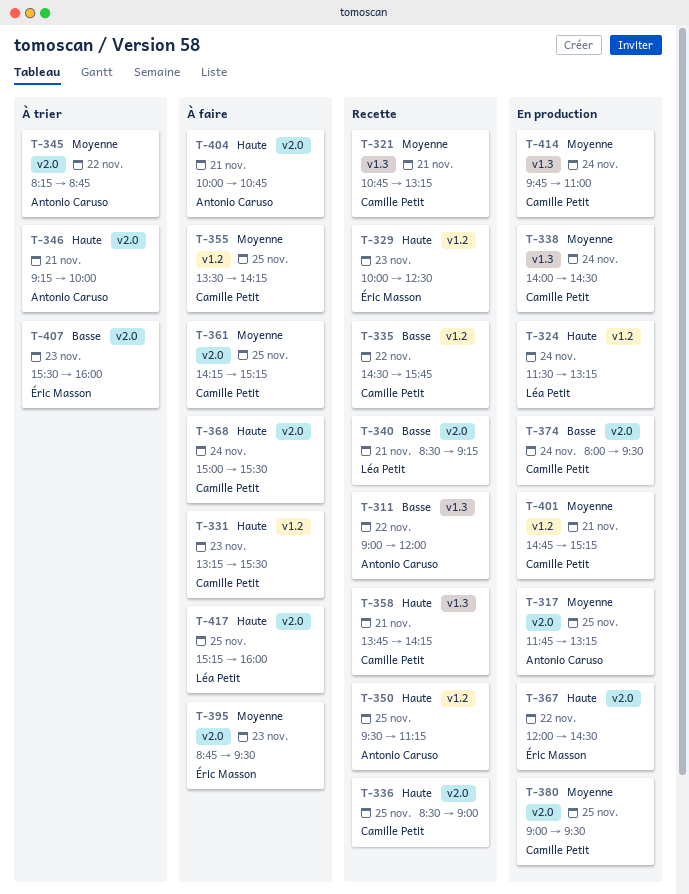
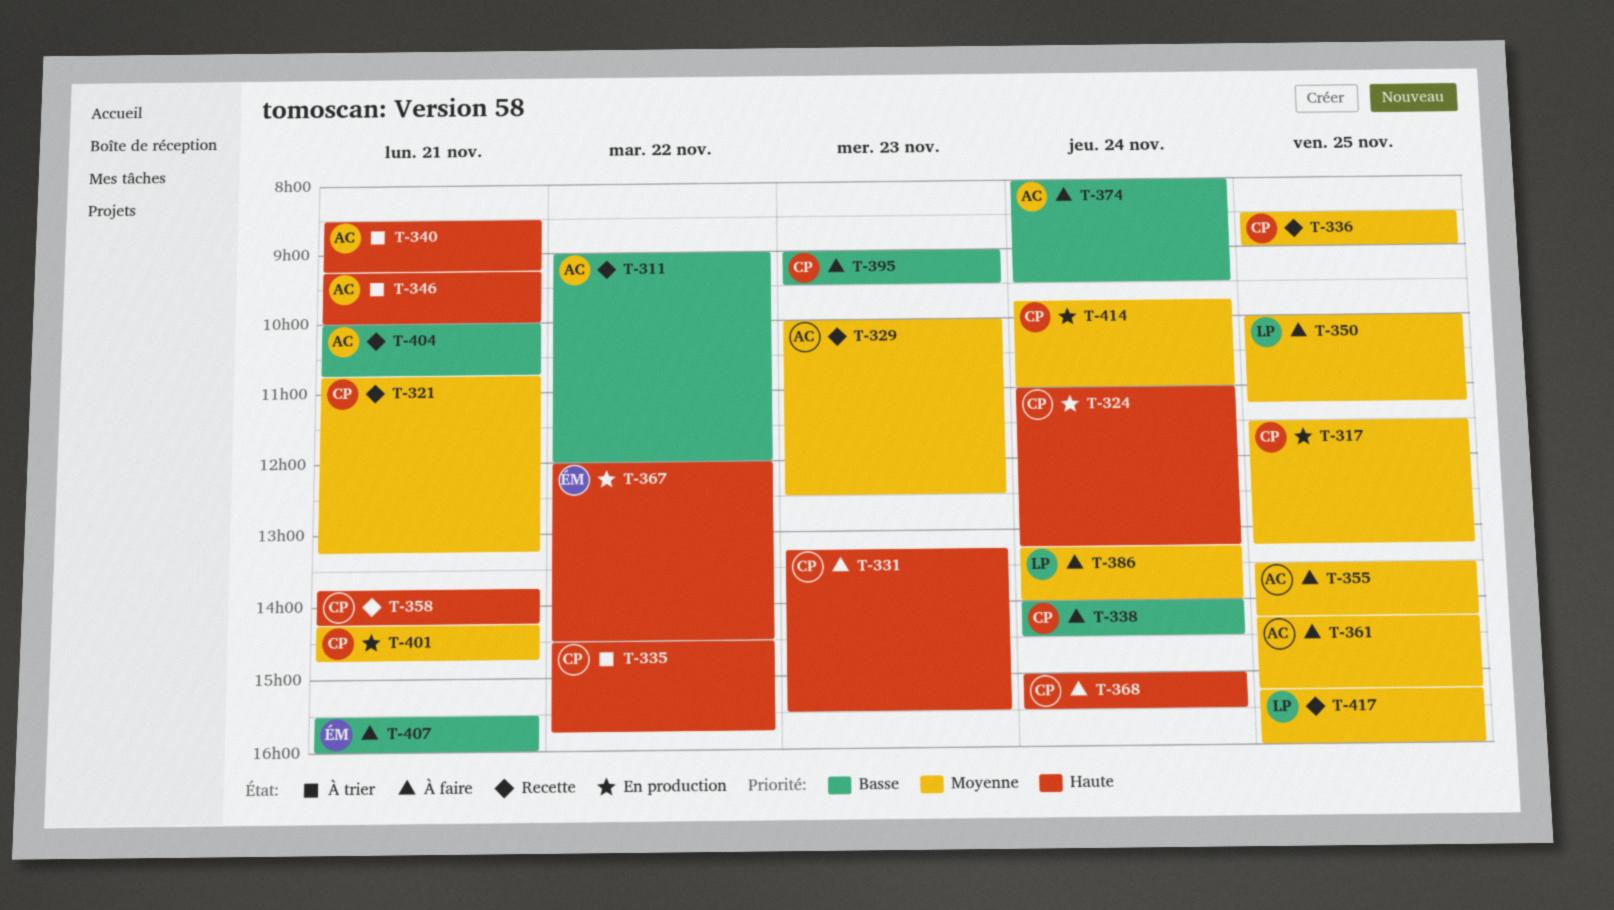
T-317, owner: Antonio Caruso -> Camille Petit
T-317, begins: 11:45 -> 11:30
T-324, owner: Léa Petit -> Camille Petit
T-324, begins: 11:30 -> 11:00
T-329, owner: Éric Masson -> Antonio Caruso
T-329, priority: Haute -> Moyenne
T-335, status: Recette -> À trier
T-335, priority: Basse -> Haute
T-336, priority: Haute -> Moyenne
T-338, status: En production -> À faire
T-338, priority: Moyenne -> Basse
T-340, status: Recette -> À trier
T-340, owner: Léa Petit -> Antonio Caruso
T-340, priority: Basse -> Haute
T-345: present -> none
T-350, status: Recette -> À faire
T-350, owner: Antonio Caruso -> Léa Petit
T-350, priority: Haute -> Moyenne
T-350, begins: 09:30 -> 10:00
T-355, owner: Camille Petit -> Antonio Caruso
T-361, owner: Camille Petit -> Antonio Caruso
T-374, status: En production -> À faire
T-374, owner: Camille Petit -> Antonio Caruso
T-380: present -> none
T-386: none -> present
T-395, owner: Éric Masson -> Camille Petit
T-395, priority: Moyenne -> Basse
T-395, begins: 08:45 -> 09:00
T-401, begins: 14:45 -> 14:15
T-401, ends: 15:15 -> 14:45
T-404, status: À faire -> Recette
T-404, priority: Haute -> Basse
T-407, status: À trier -> À faire
T-407, day: Nov 23 -> Nov 21
T-417, status: À faire -> Recette
T-417, priority: Haute -> Moyenne

